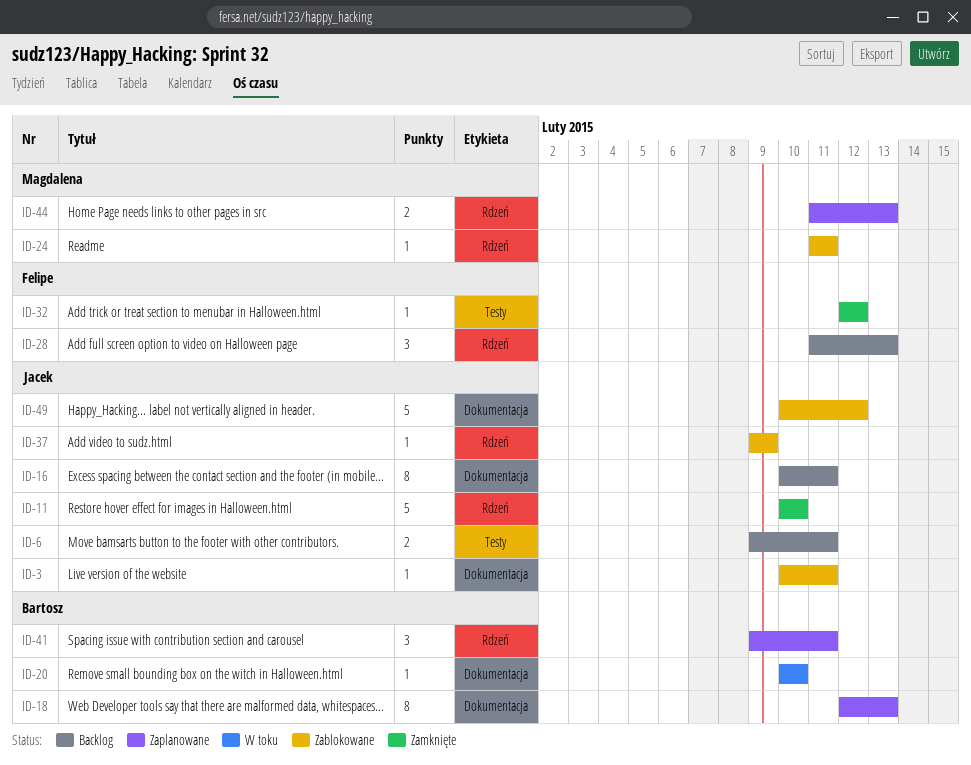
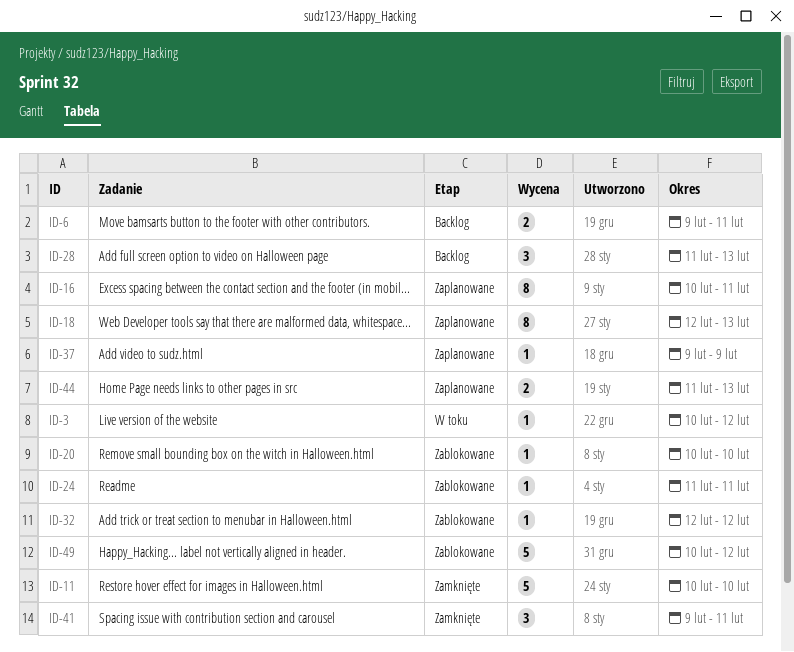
ID-3, status: Zablokowane -> W toku
ID-3, due: Feb 11 -> Feb 12
ID-16, status: Backlog -> Zaplanowane
ID-20, status: W toku -> Zablokowane
ID-32, status: Zamknięte -> Zablokowane
ID-37, status: Zablokowane -> Zaplanowane
ID-41, status: Zaplanowane -> Zamknięte

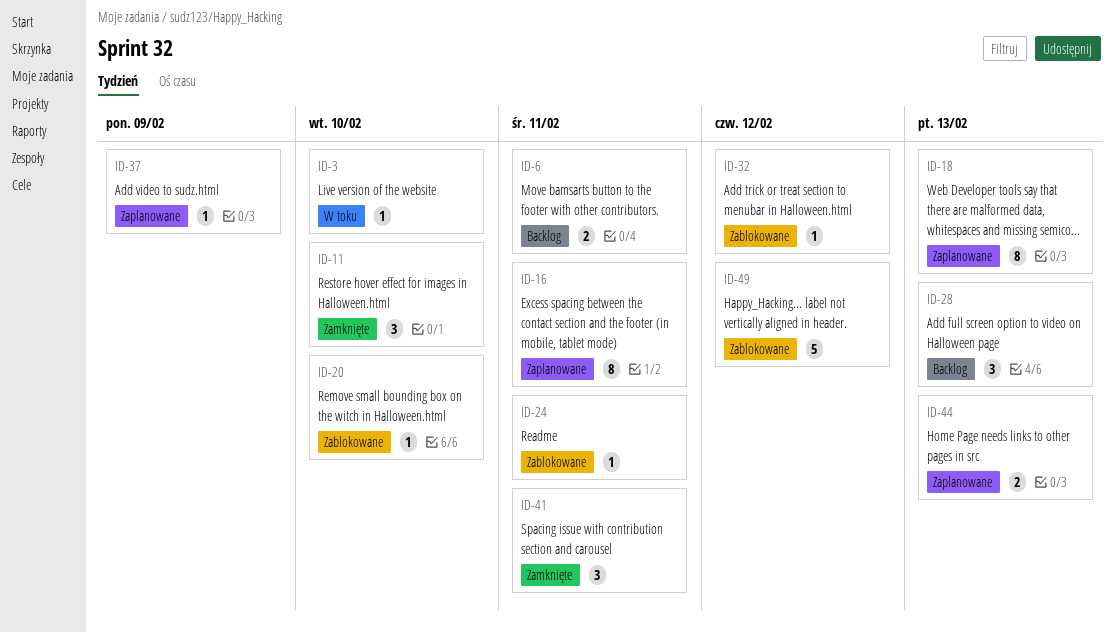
ID-3, due: Feb 12 -> Feb 10
ID-11, estimate: 5 -> 3

